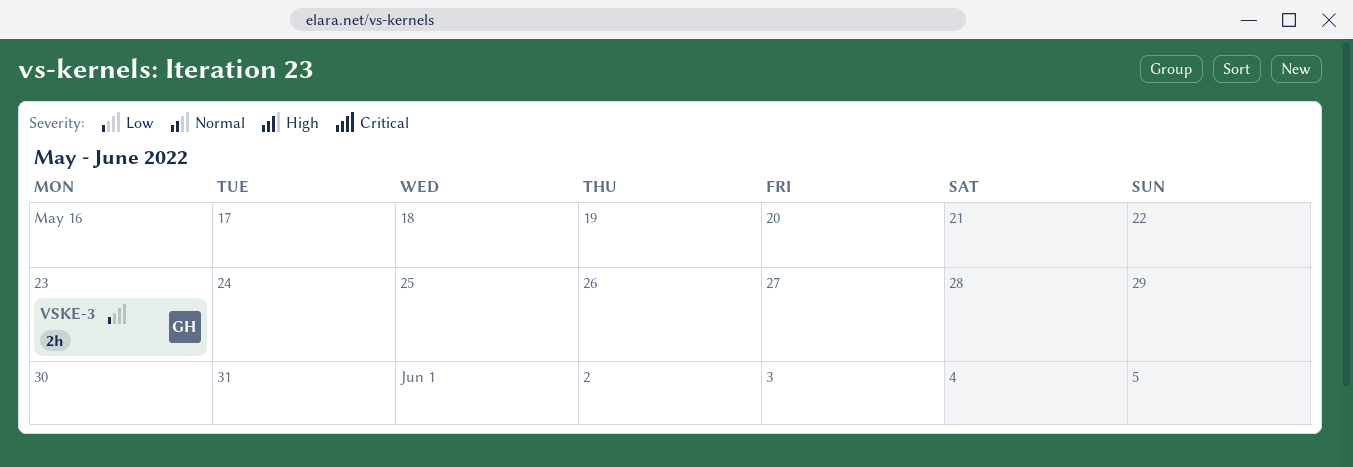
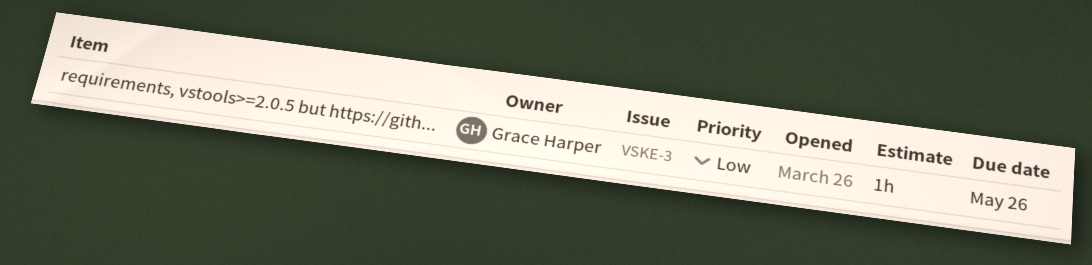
VSKE-3, estimate: 2h -> 1h
VSKE-3, due: May 23 -> May 26

